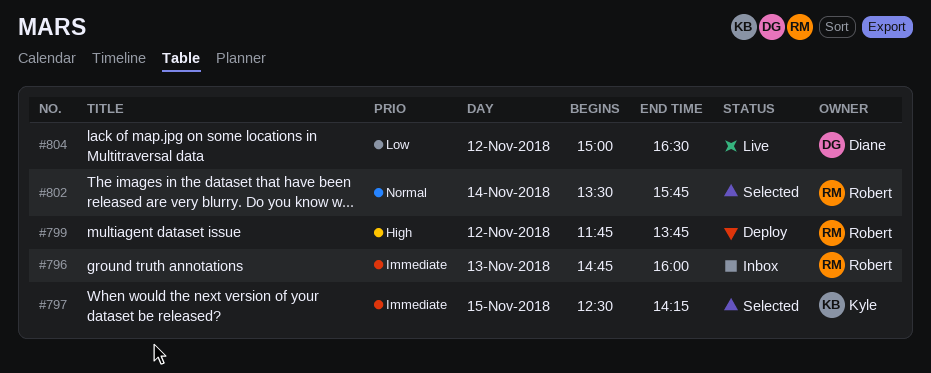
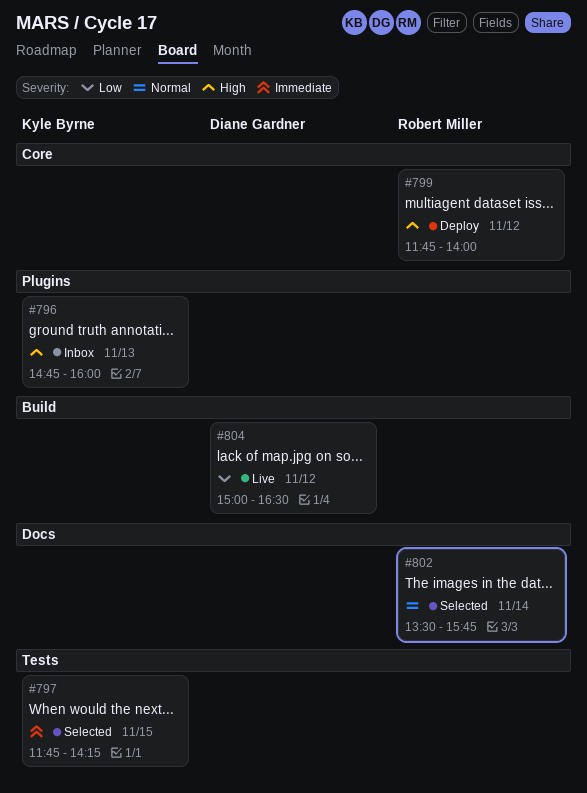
#796, owner: Robert Miller -> Kyle Byrne
#796, priority: Immediate -> High
#797, begins: 12:30 -> 11:45
#799, ends: 13:45 -> 14:00

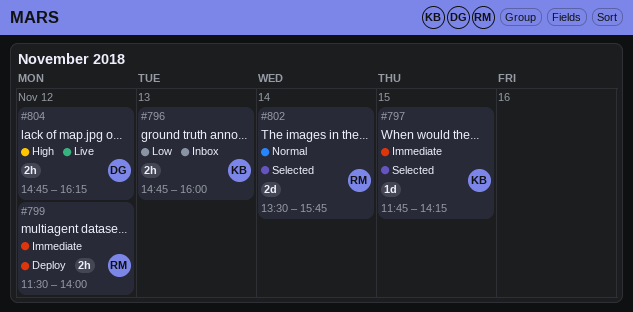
#796, priority: High -> Low
#799, priority: High -> Immediate
#799, begins: 11:45 -> 11:30
#804, priority: Low -> High
#804, begins: 15:00 -> 14:45
#804, ends: 16:30 -> 16:15

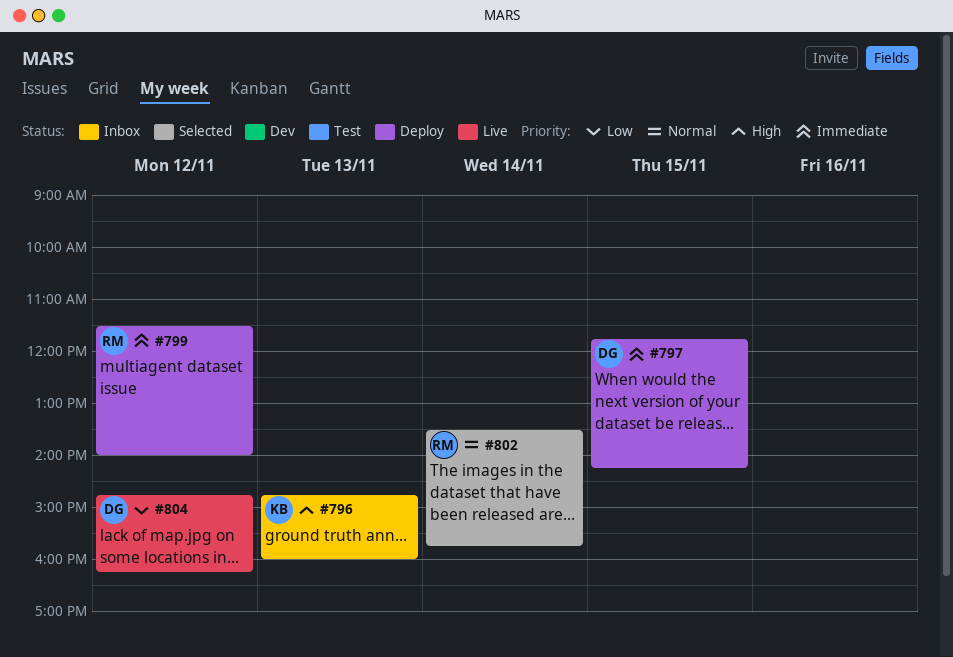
#796, priority: Low -> High
#797, status: Selected -> Deploy
#797, owner: KB -> DG
#804, priority: High -> Low

